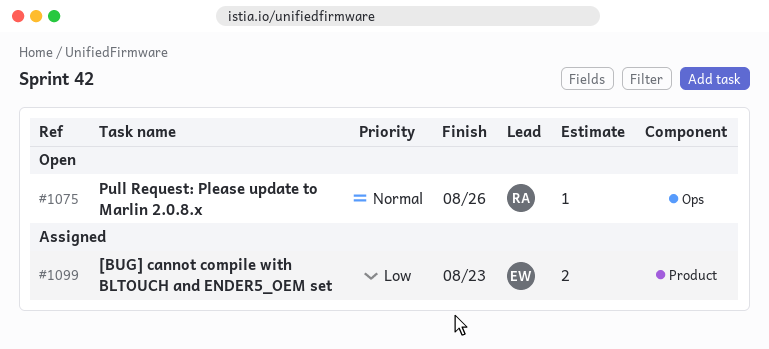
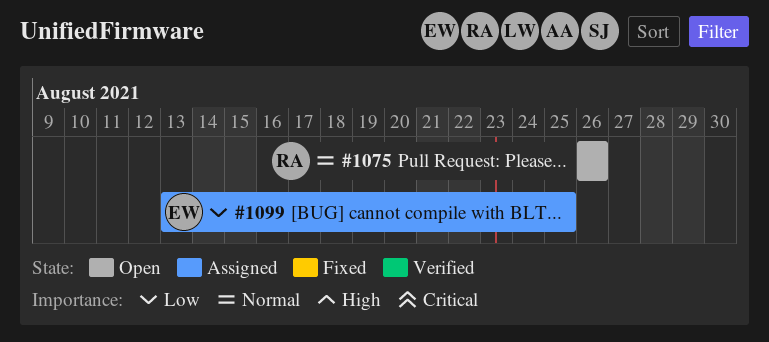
#1099, due: Aug 23 -> Aug 25

